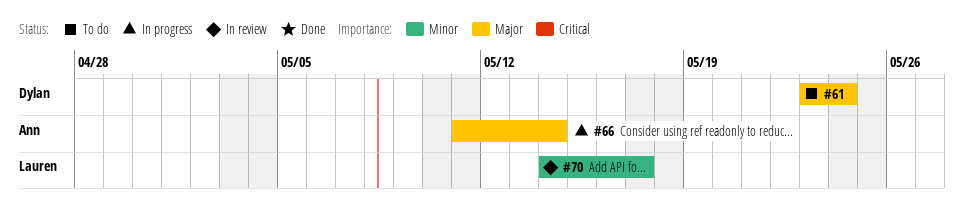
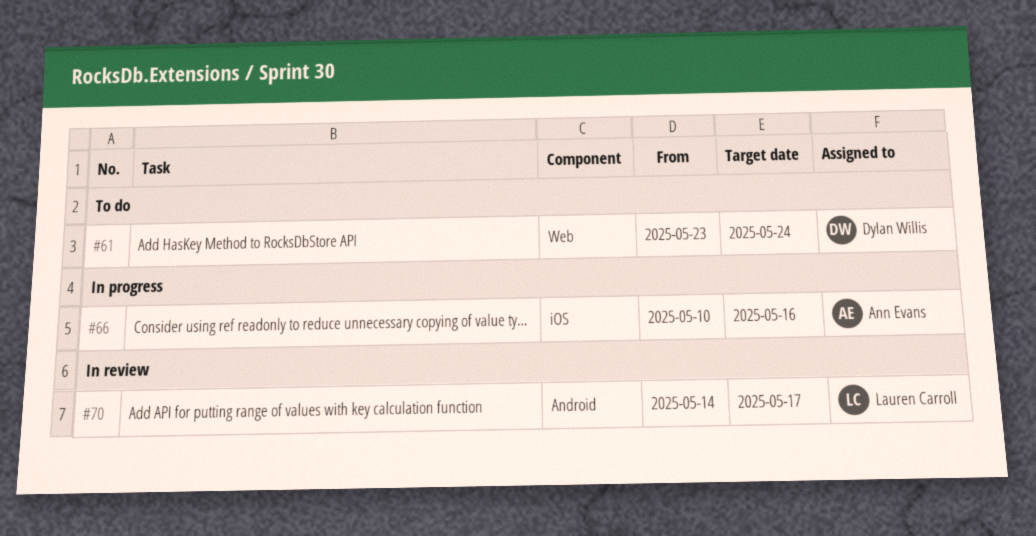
#66, start: May 11 -> May 10
#66, due: May 14 -> May 16

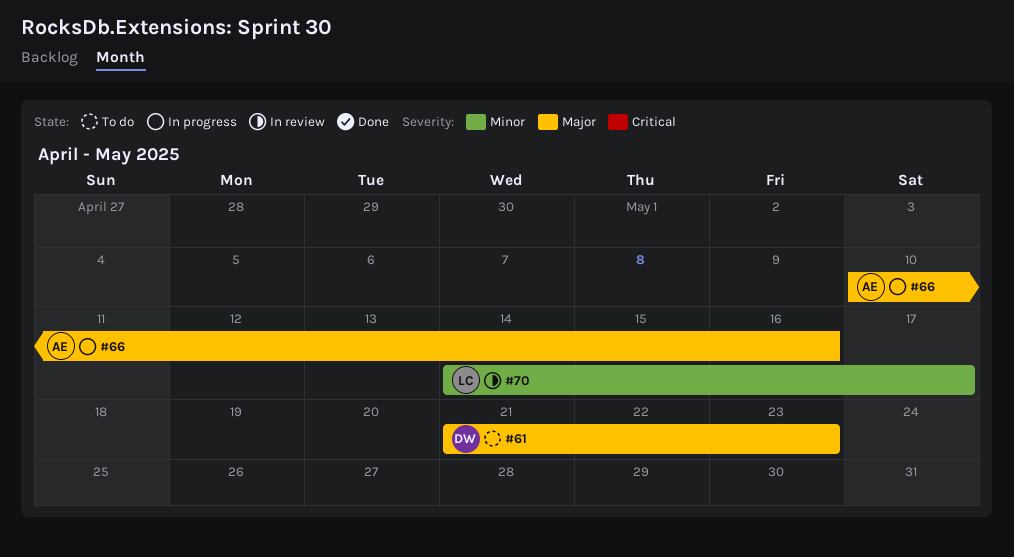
#61, start: May 23 -> May 21
#61, due: May 24 -> May 23

